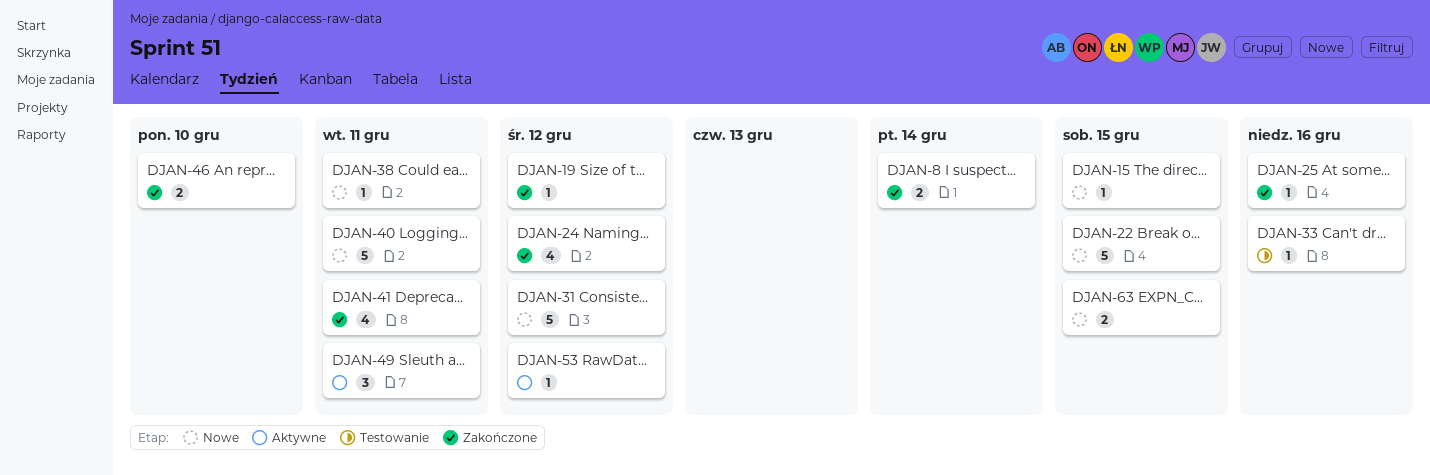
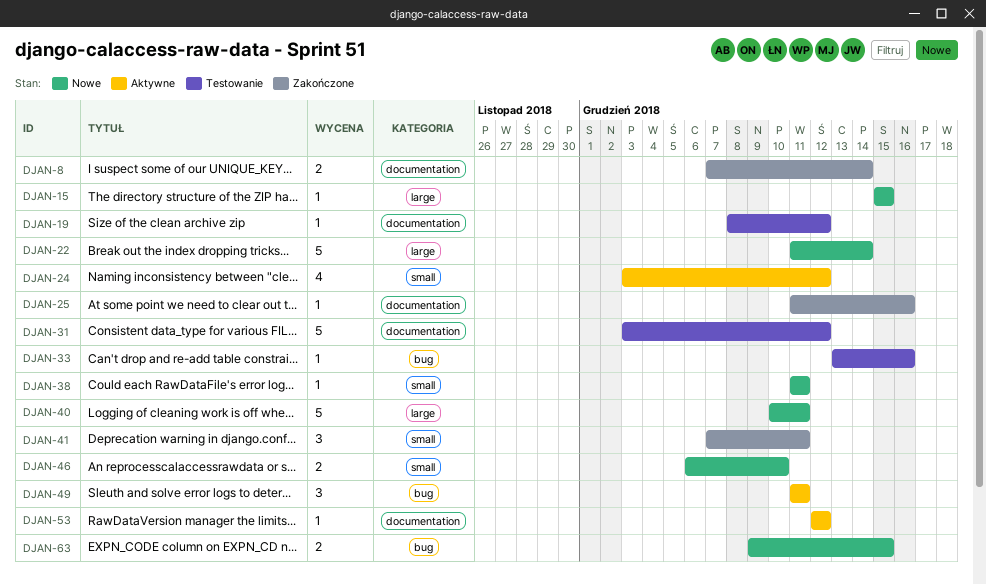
DJAN-19, status: Zakończone -> Testowanie
DJAN-22, due: Dec 15 -> Dec 14
DJAN-24, status: Zakończone -> Aktywne
DJAN-31, status: Nowe -> Testowanie
DJAN-41, estimate: 4 -> 3
DJAN-46, status: Zakończone -> Nowe

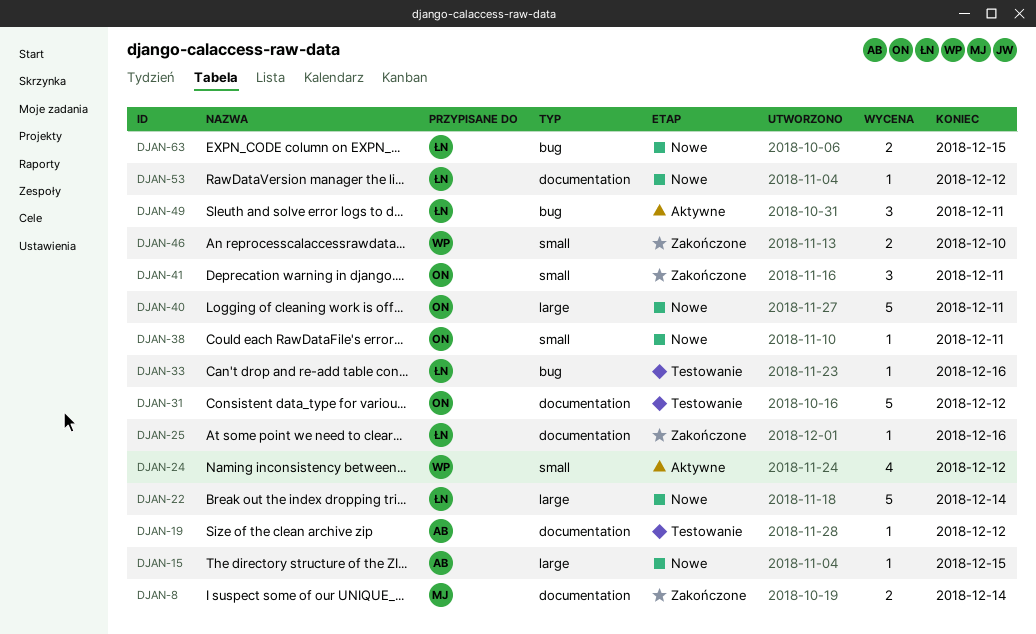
DJAN-46, status: Nowe -> Zakończone
DJAN-53, status: Aktywne -> Nowe

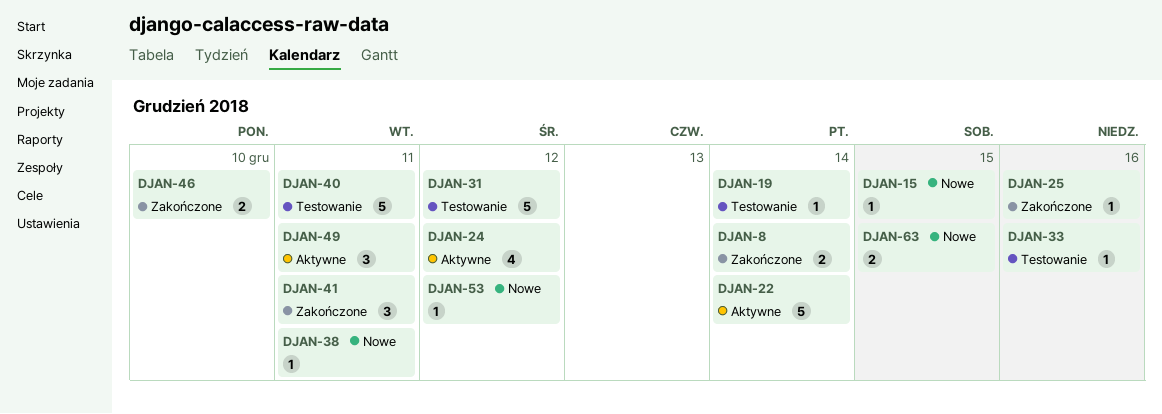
DJAN-19, due: Dec 12 -> Dec 14
DJAN-22, status: Nowe -> Aktywne
DJAN-40, status: Nowe -> Testowanie

